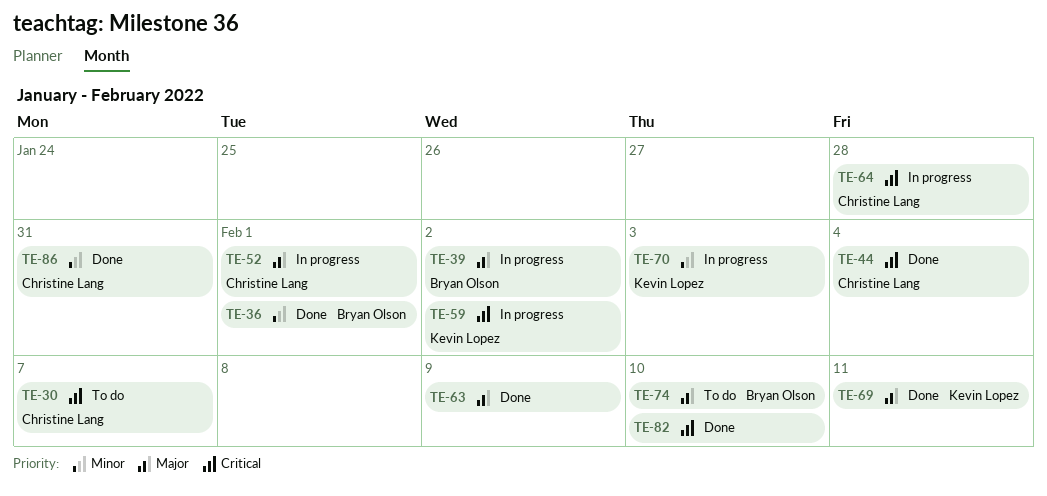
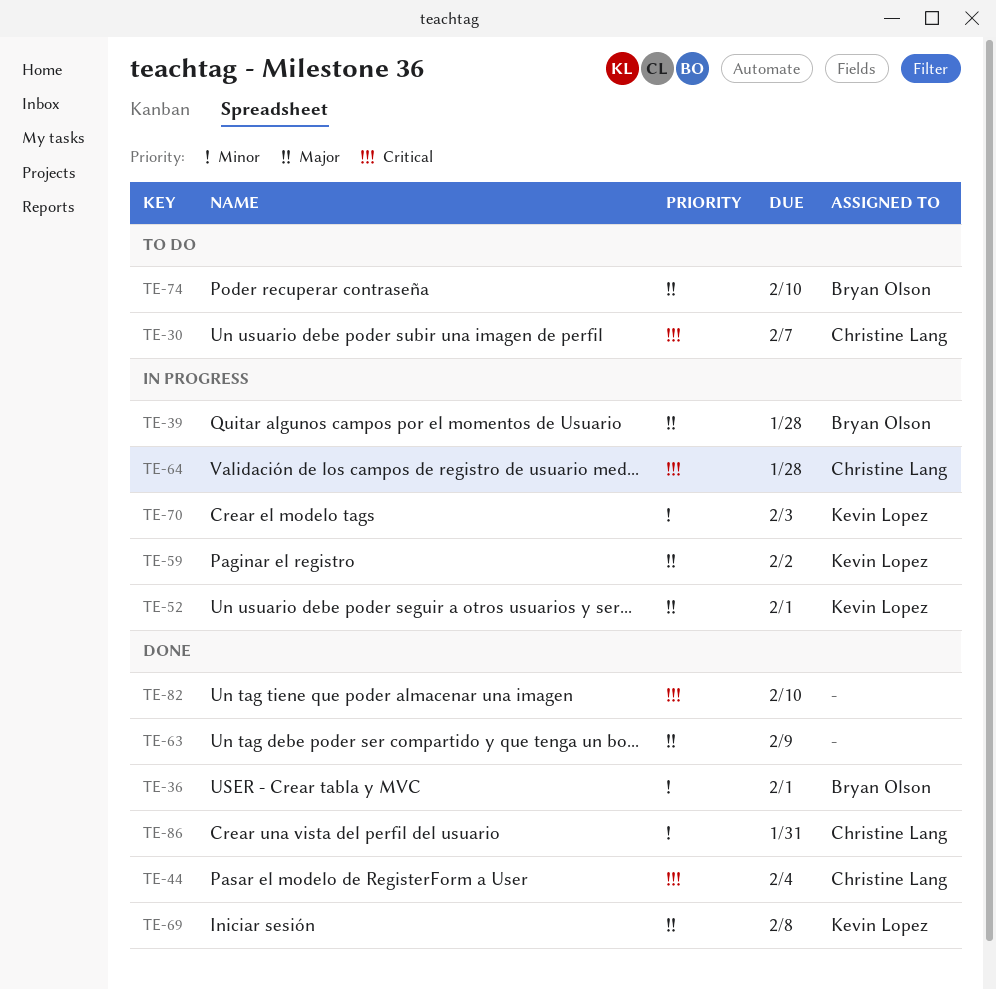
TE-39, due: Feb 2 -> Jan 28
TE-52, owner: Christine Lang -> Kevin Lopez
TE-59, priority: Critical -> Major
TE-69, due: Feb 11 -> Feb 8

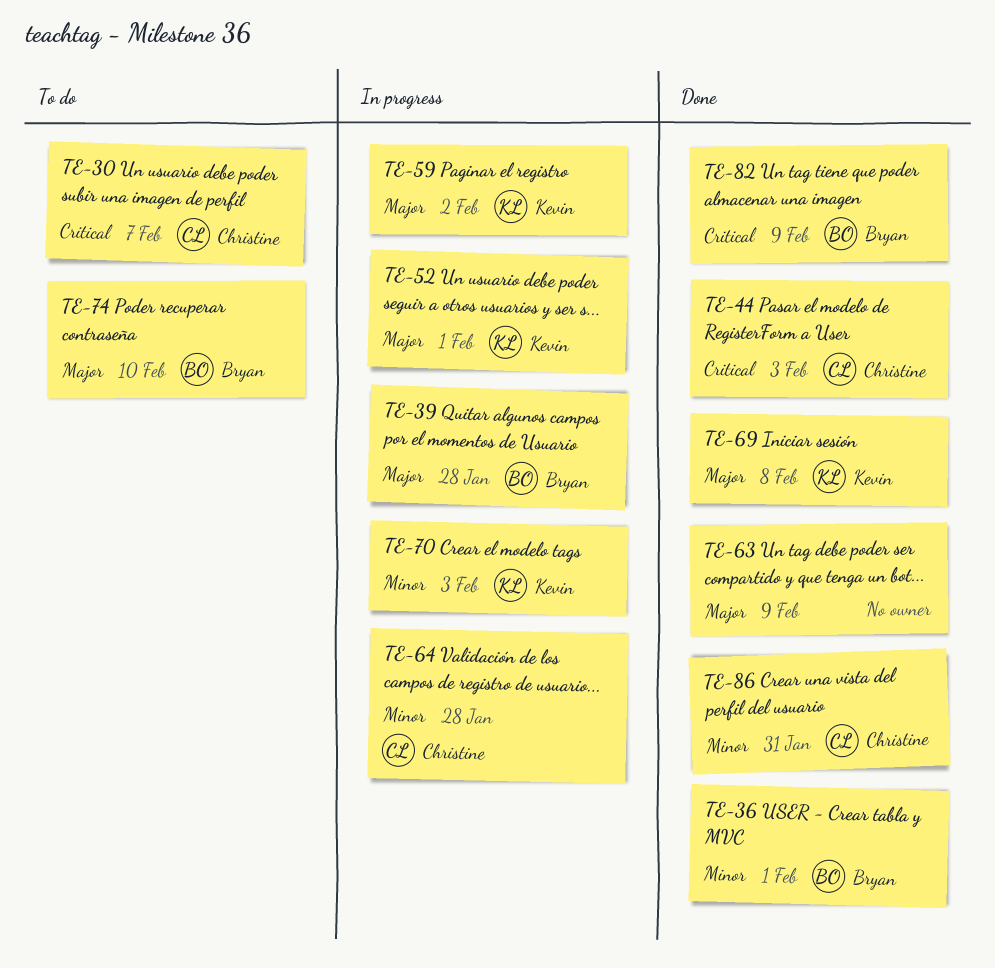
TE-44, due: Feb 4 -> Feb 3
TE-64, priority: Critical -> Minor
TE-82, owner: none -> Bryan Olson
TE-82, due: Feb 10 -> Feb 9

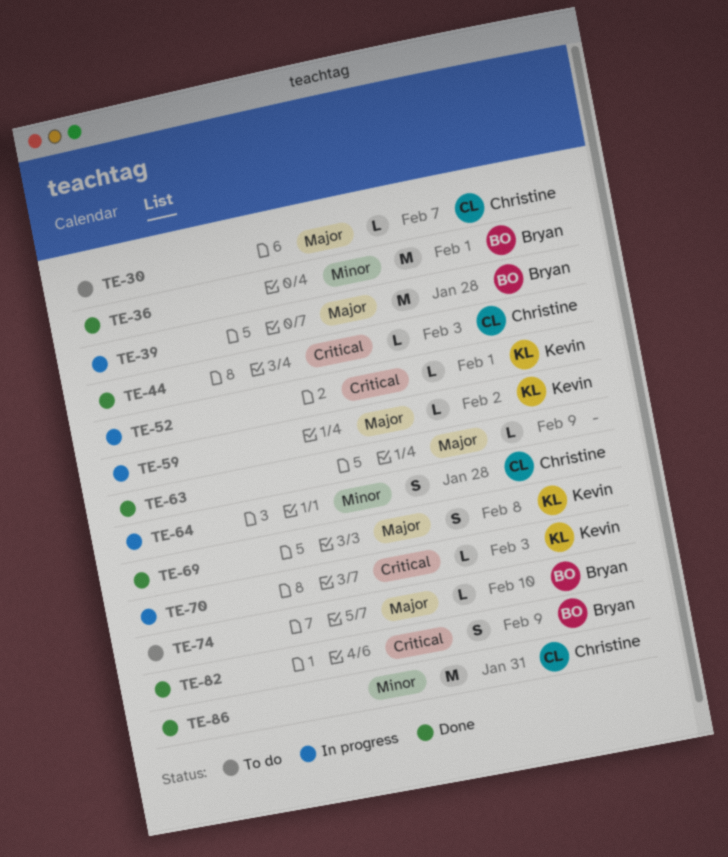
TE-30, priority: Critical -> Major
TE-52, priority: Major -> Critical
TE-70, priority: Minor -> Critical

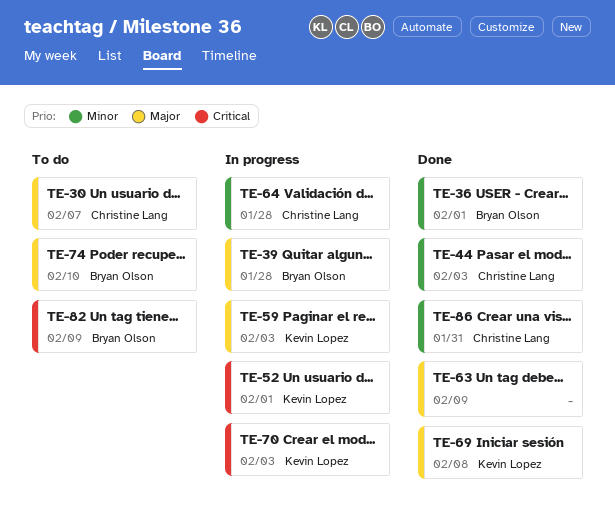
TE-44, priority: Critical -> Minor
TE-59, due: Feb 2 -> Feb 3
TE-82, status: Done -> To do

